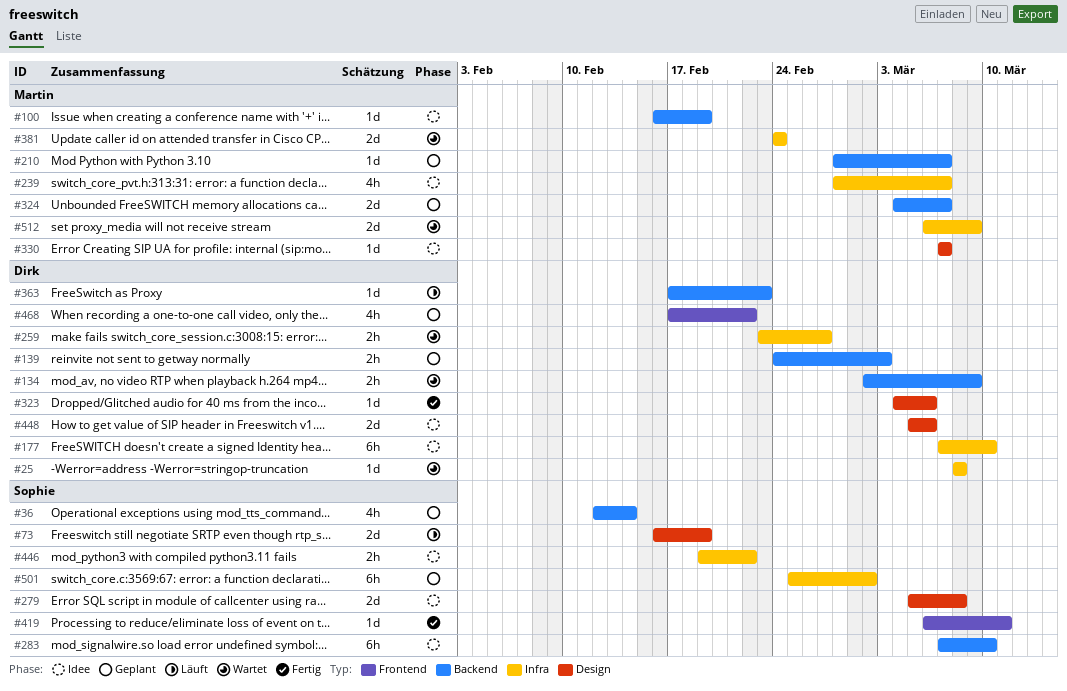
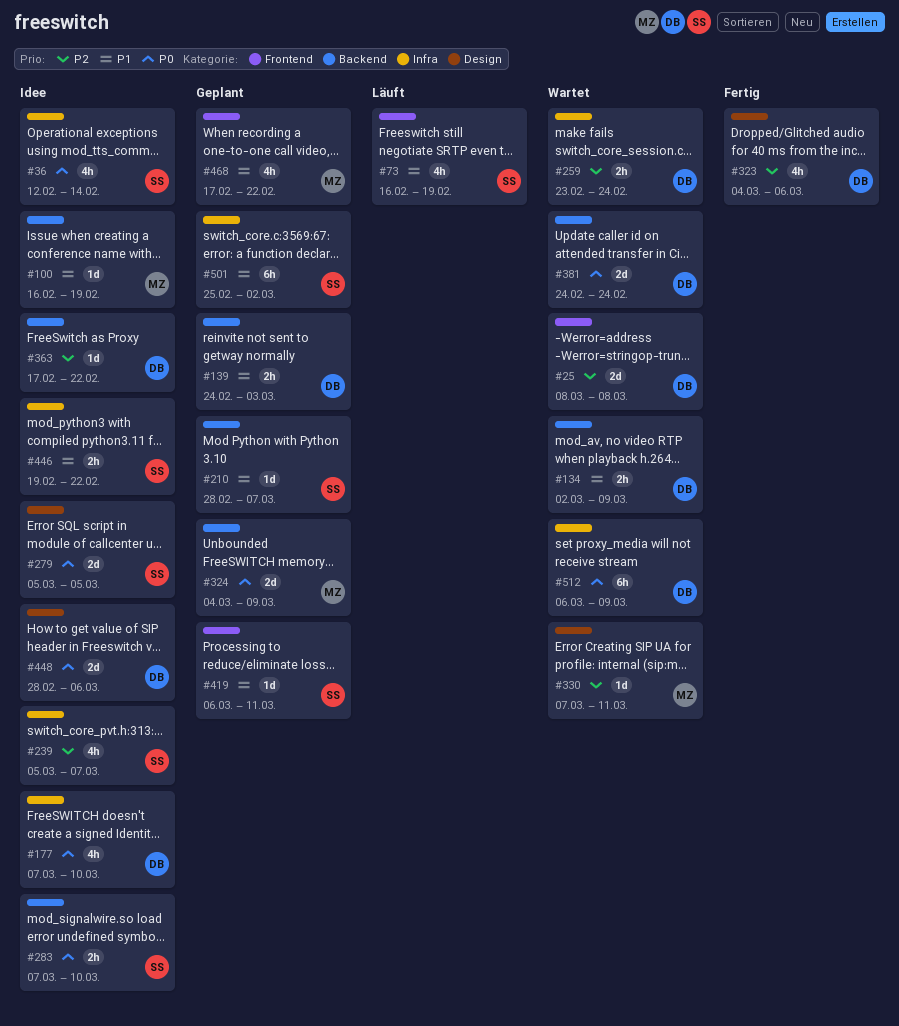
#25, label: Infra -> Frontend
#25, estimate: 1d -> 2d
#36, status: Geplant -> Idee
#36, label: Backend -> Infra
#73, label: Design -> Frontend
#73, estimate: 2d -> 4h
#177, estimate: 6h -> 4h
#210, owner: Martin -> Sophie
#239, owner: Martin -> Sophie
#239, start: Feb 28 -> Mar 5
#259, due: Feb 27 -> Feb 24
#279, due: Mar 8 -> Mar 5
#283, estimate: 6h -> 2h
#323, estimate: 1d -> 4h
#324, due: Mar 7 -> Mar 9
#330, status: Idee -> Wartet
#330, due: Mar 7 -> Mar 11
#363, status: Läuft -> Idee
#363, due: Feb 23 -> Feb 22
#381, owner: Martin -> Dirk
#381, label: Infra -> Backend
#419, status: Fertig -> Geplant
#448, start: Mar 5 -> Feb 28
#468, owner: Dirk -> Martin
#512, owner: Martin -> Dirk
#512, estimate: 2d -> 6h

